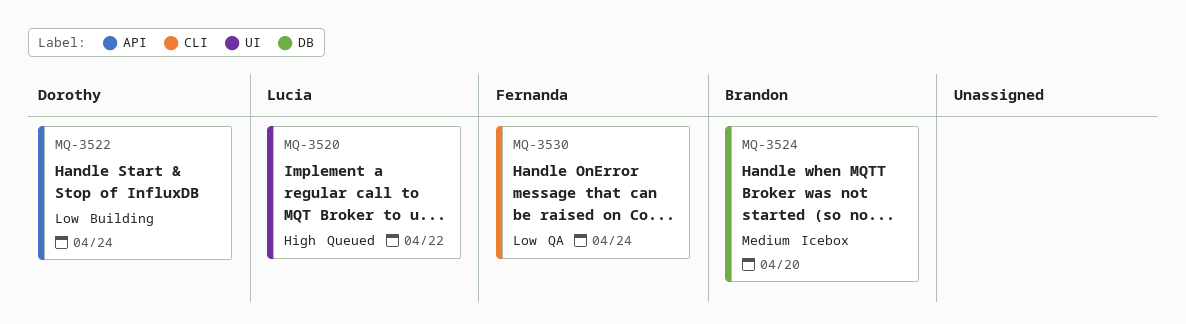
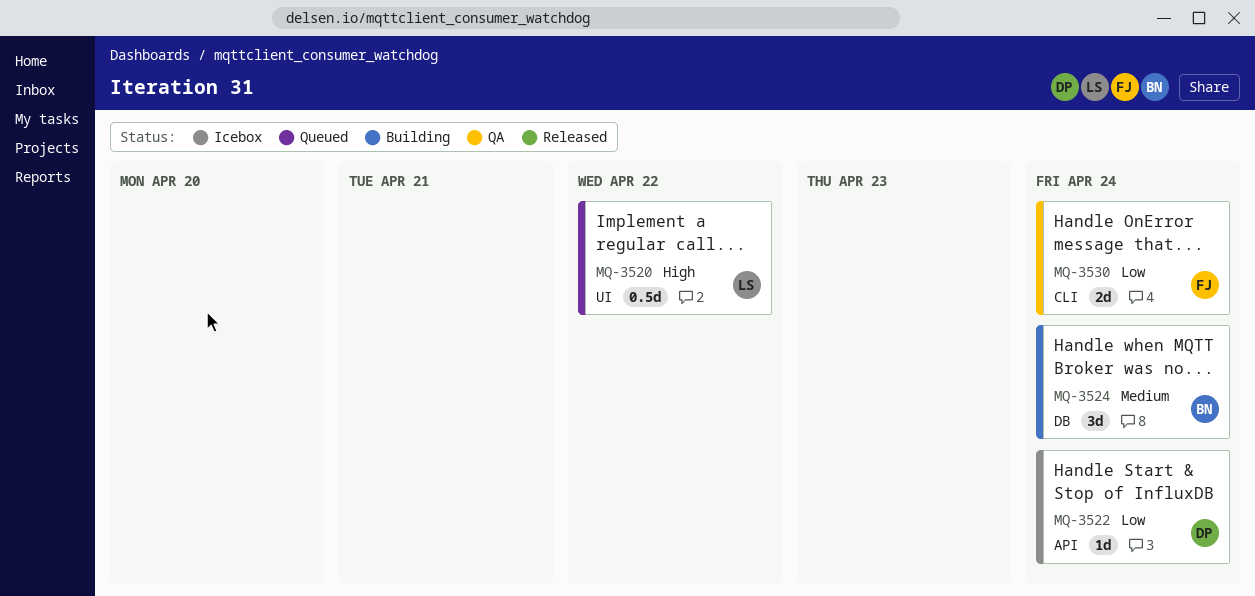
MQ-3522, status: Building -> Icebox
MQ-3524, status: Icebox -> Building
MQ-3524, due: Apr 20 -> Apr 24

